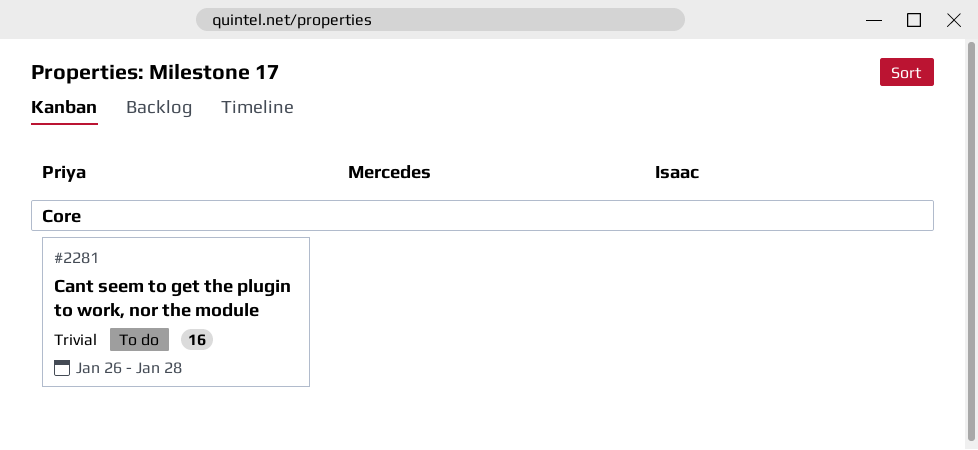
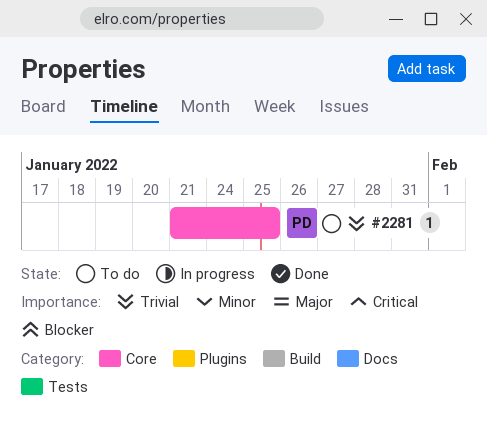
#2281, estimate: 16 -> 1
#2281, start: Jan 26 -> Jan 21
#2281, due: Jan 28 -> Jan 25

